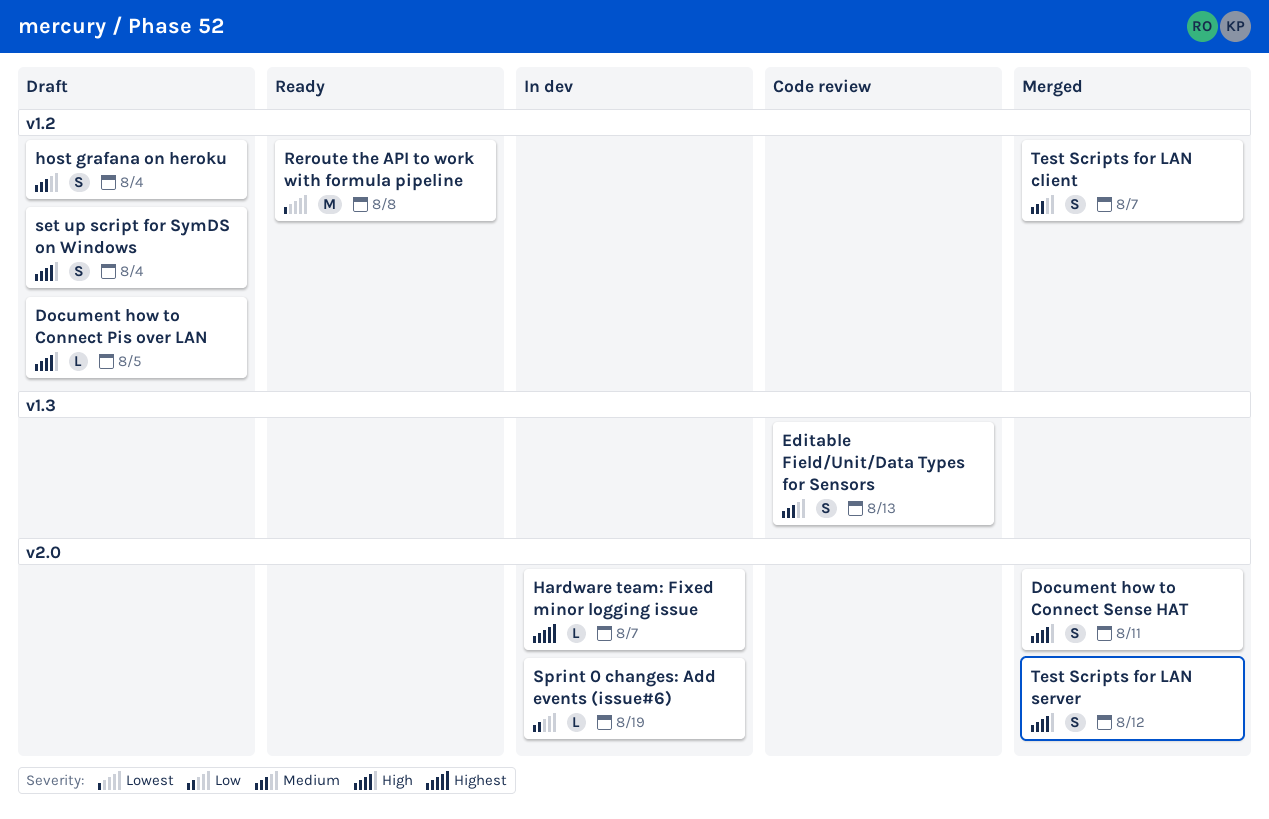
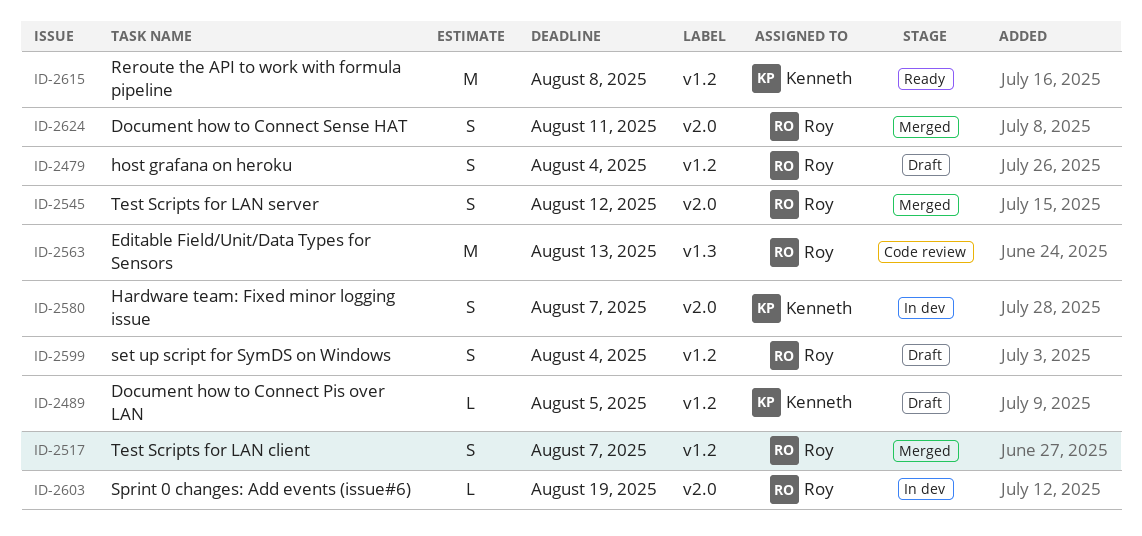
Editable Field/Unit/Data Types for Sensors, estimate: S -> M
Hardware team: Fixed minor logging issue, estimate: L -> S

